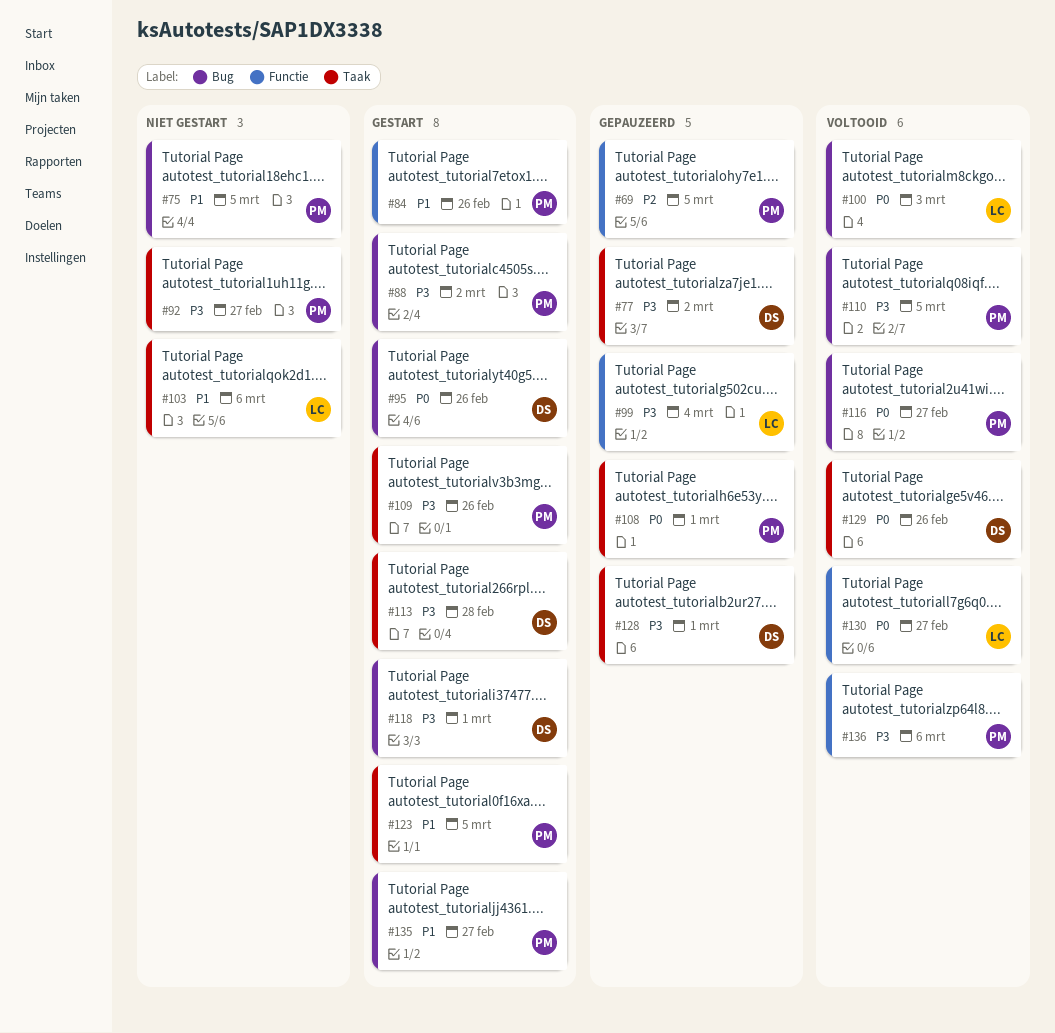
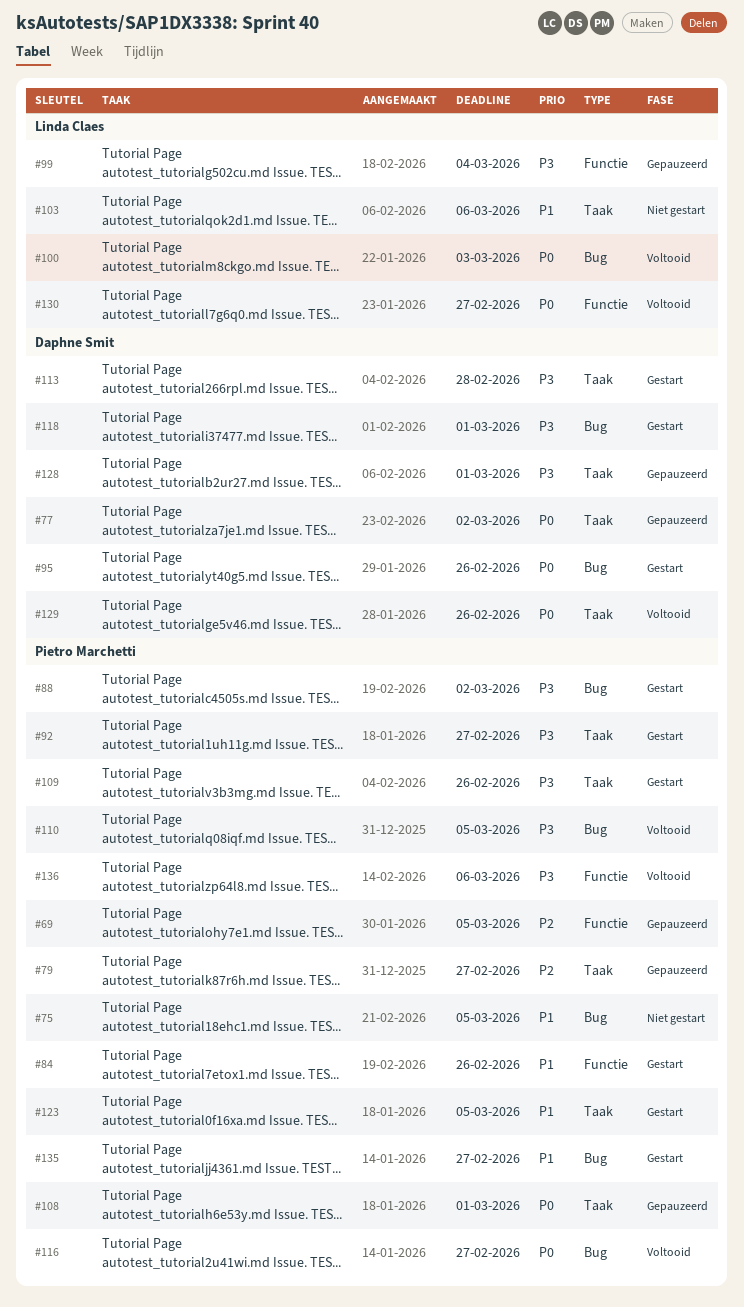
#77, priority: P3 -> P0
#79: none -> present
#92, status: Niet gestart -> Gestart

